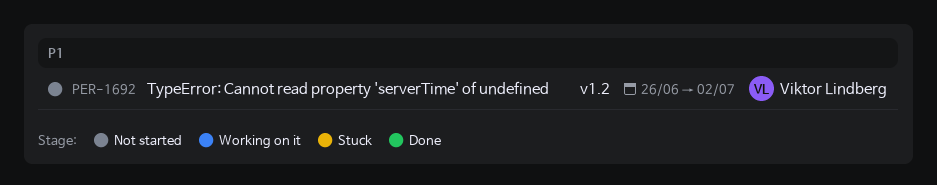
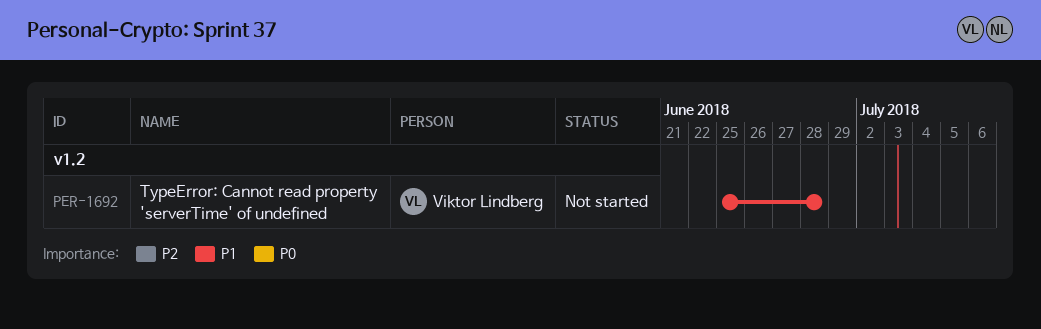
PER-1692, start: Jun 26 -> Jun 25
PER-1692, due: Jul 2 -> Jun 28

